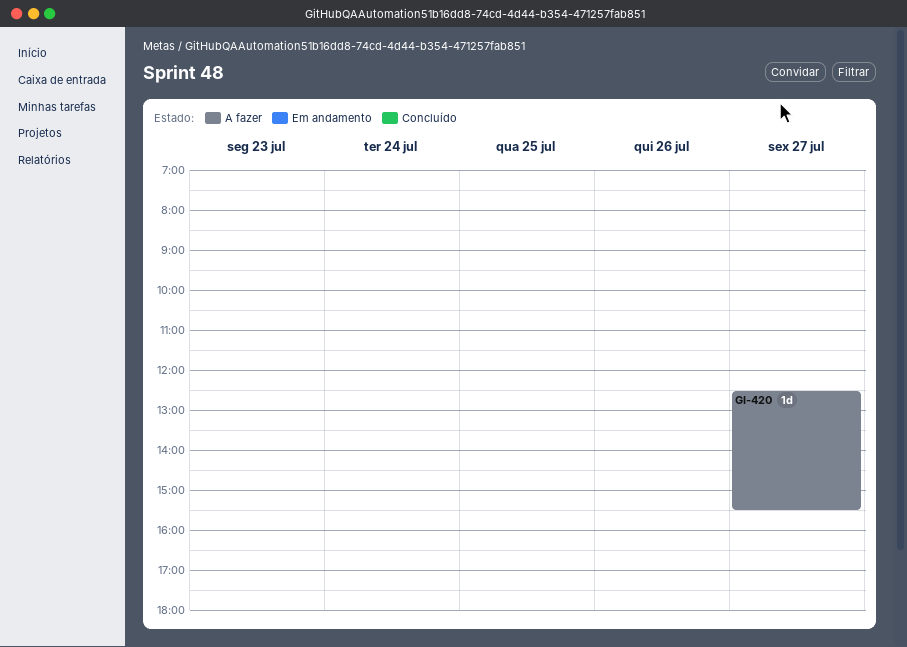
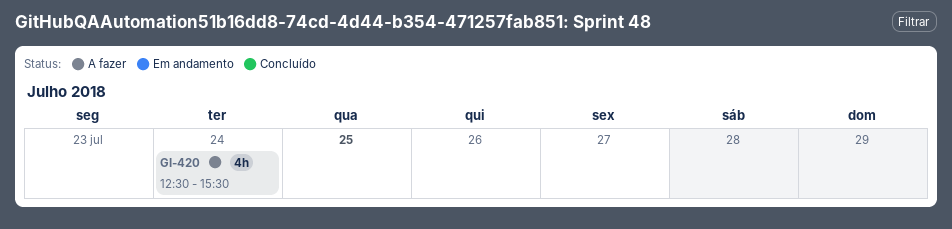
GI-420, estimate: 1d -> 4h
GI-420, day: Jul 27 -> Jul 24

